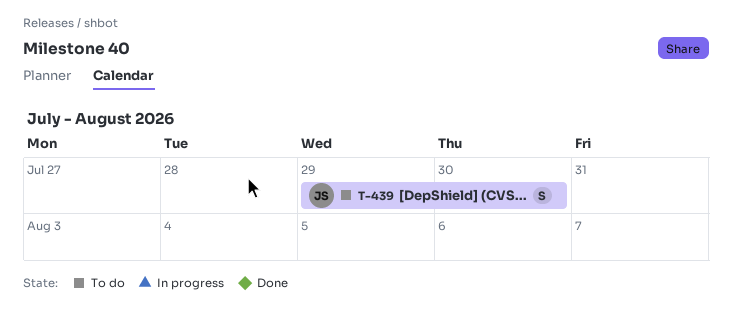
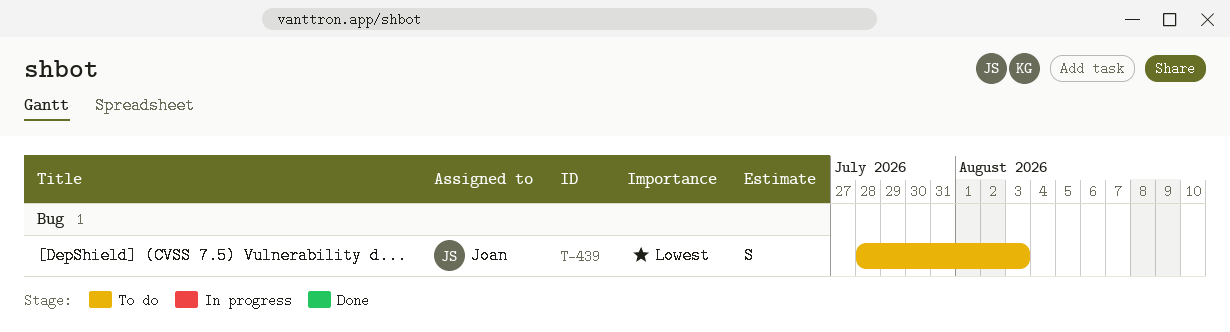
T-439, start: Jul 29 -> Jul 28
T-439, due: Jul 30 -> Aug 3

